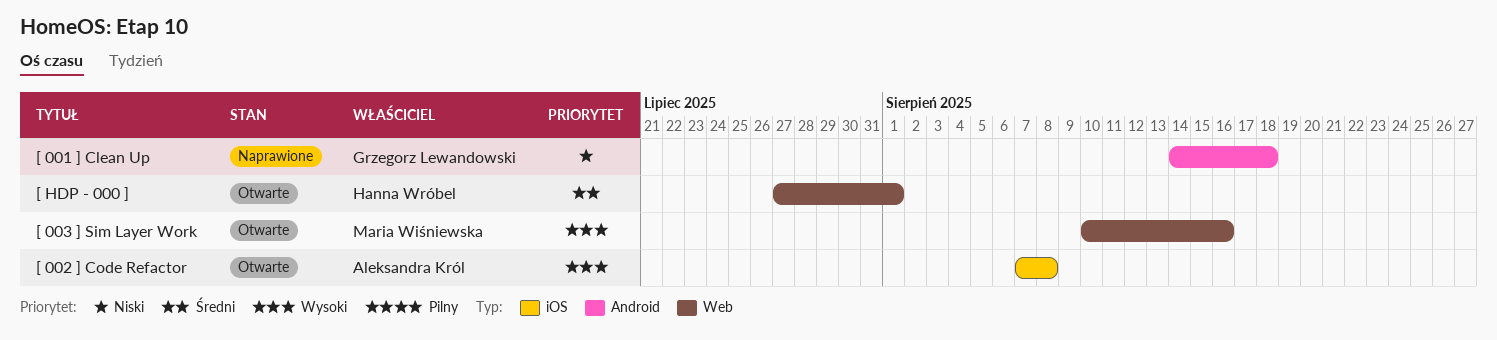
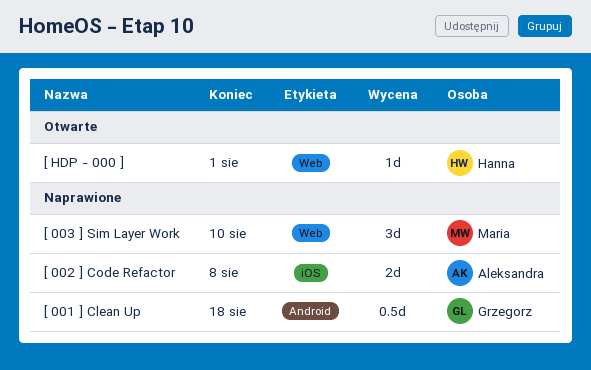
[ 002 ] Code Refactor, status: Otwarte -> Naprawione
[ 003 ] Sim Layer Work, status: Otwarte -> Naprawione
[ 003 ] Sim Layer Work, due: Aug 16 -> Aug 10

